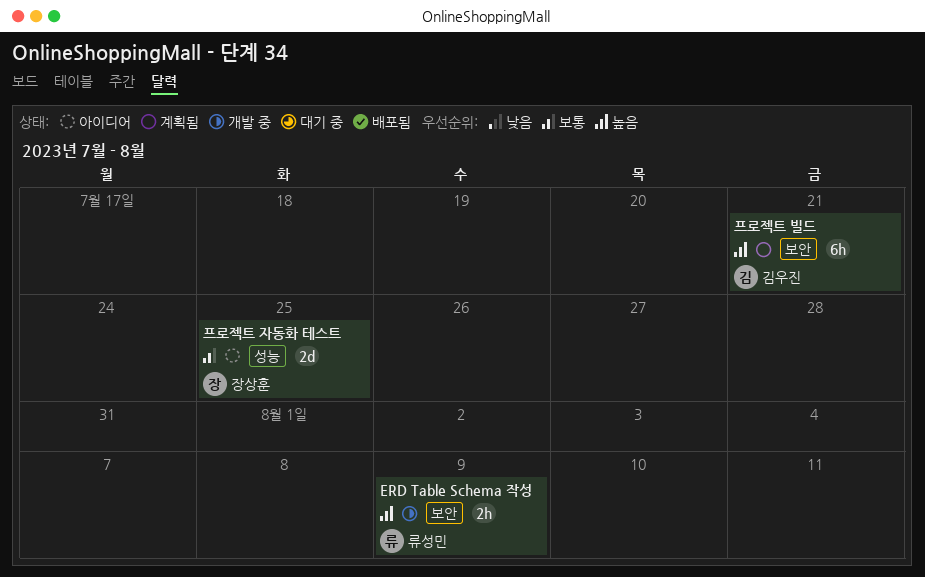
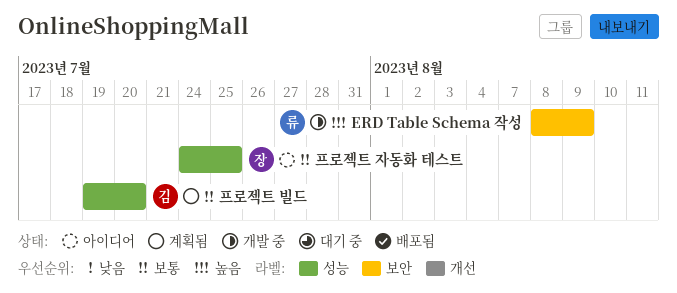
프로젝트 빌드, priority: 높음 -> 보통
프로젝트 빌드, label: 보안 -> 성능
프로젝트 빌드, due: Jul 21 -> Jul 20

